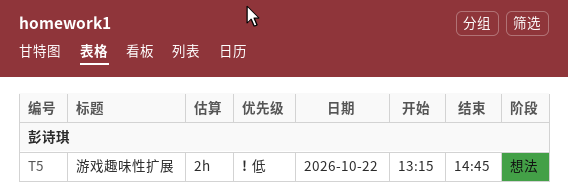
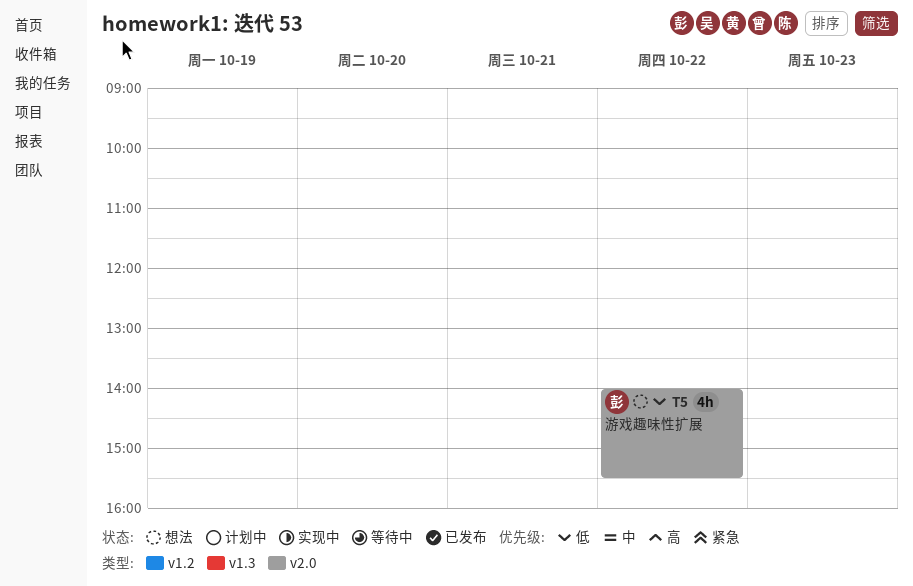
T5, estimate: 2h -> 4h
T5, begins: 13:15 -> 14:00
T5, ends: 14:45 -> 15:30

